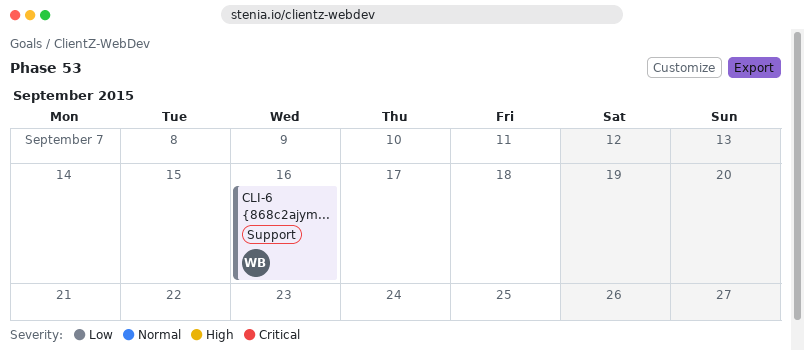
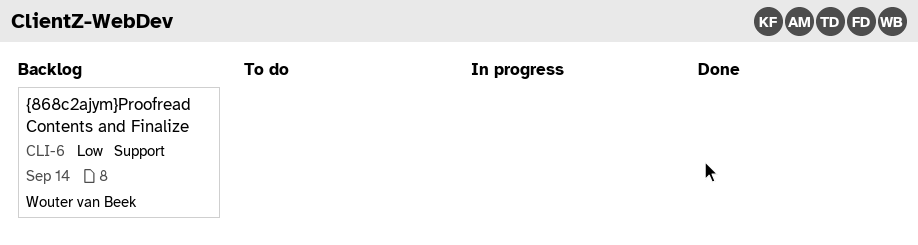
CLI-6, due: Sep 16 -> Sep 14

